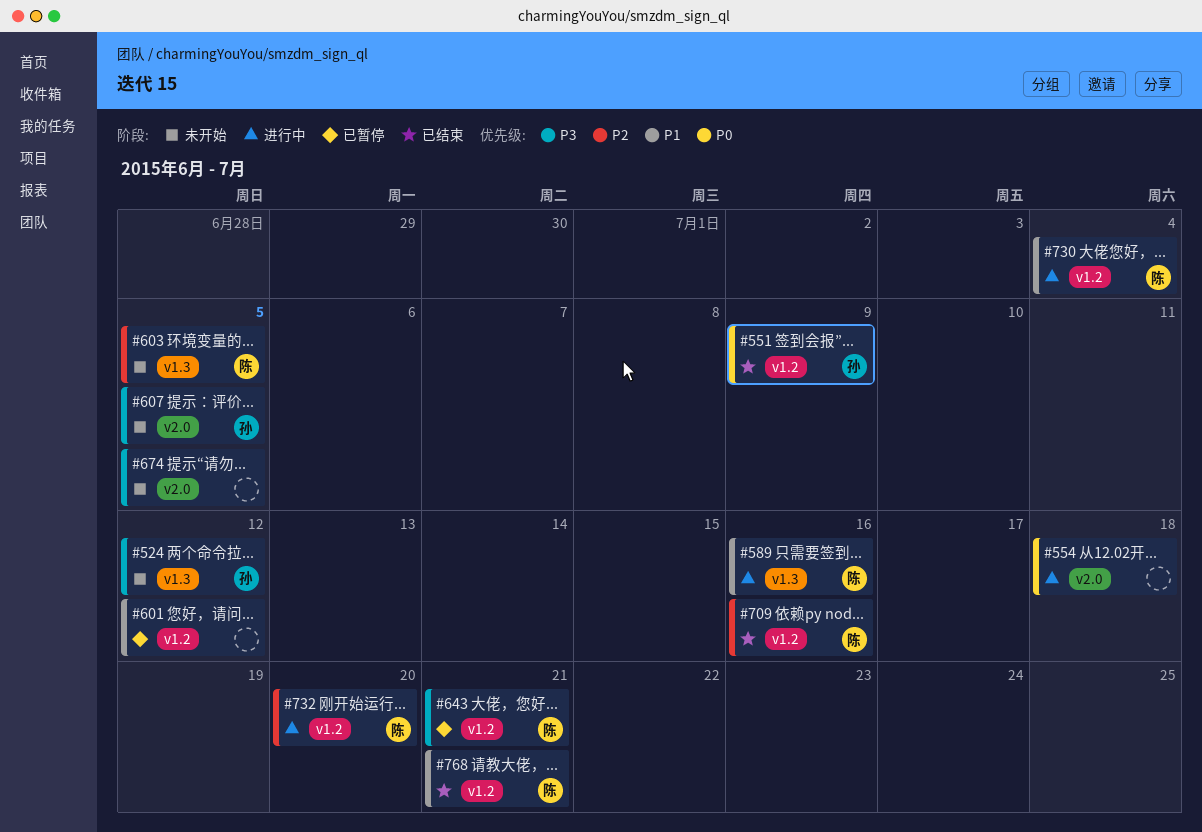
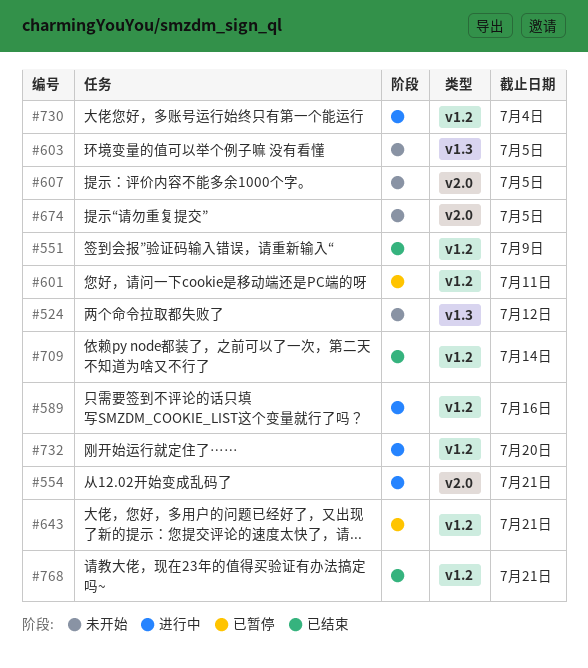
#554, due: Jul 18 -> Jul 21
#589, label: v1.3 -> v1.2
#601, due: Jul 12 -> Jul 11
#709, due: Jul 16 -> Jul 14

